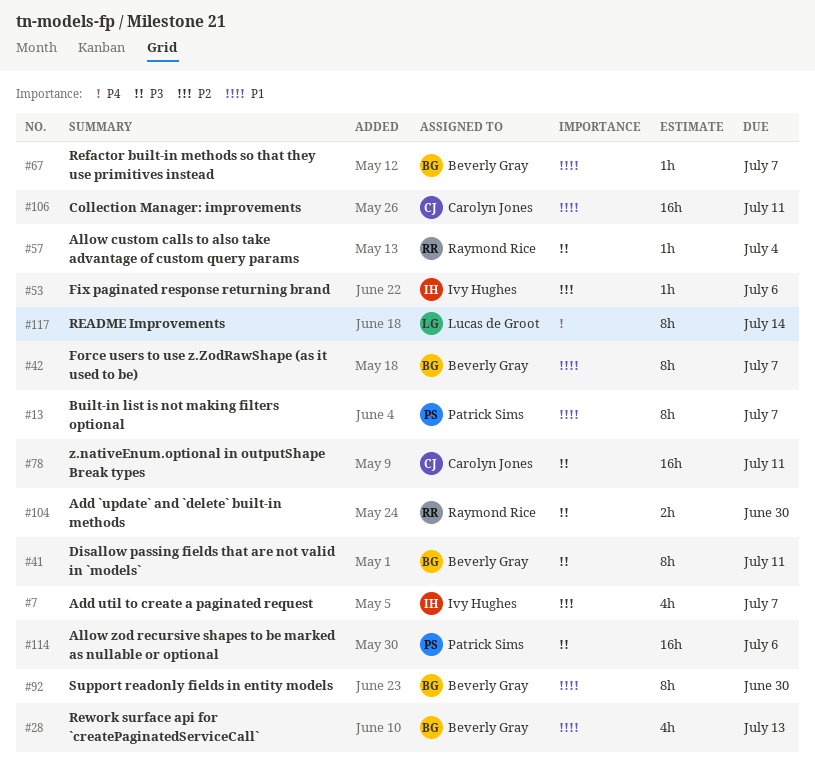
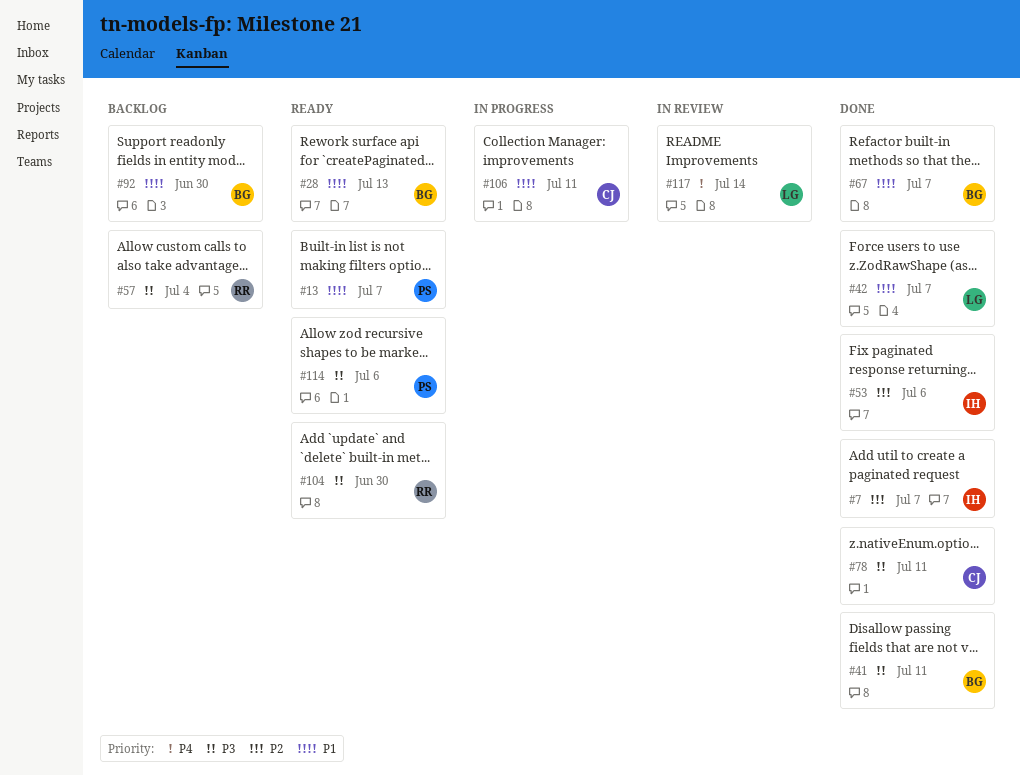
#42, owner: Beverly Gray -> Lucas de Groot

